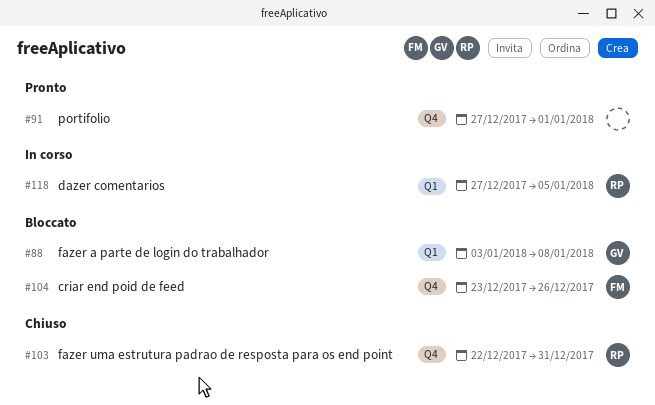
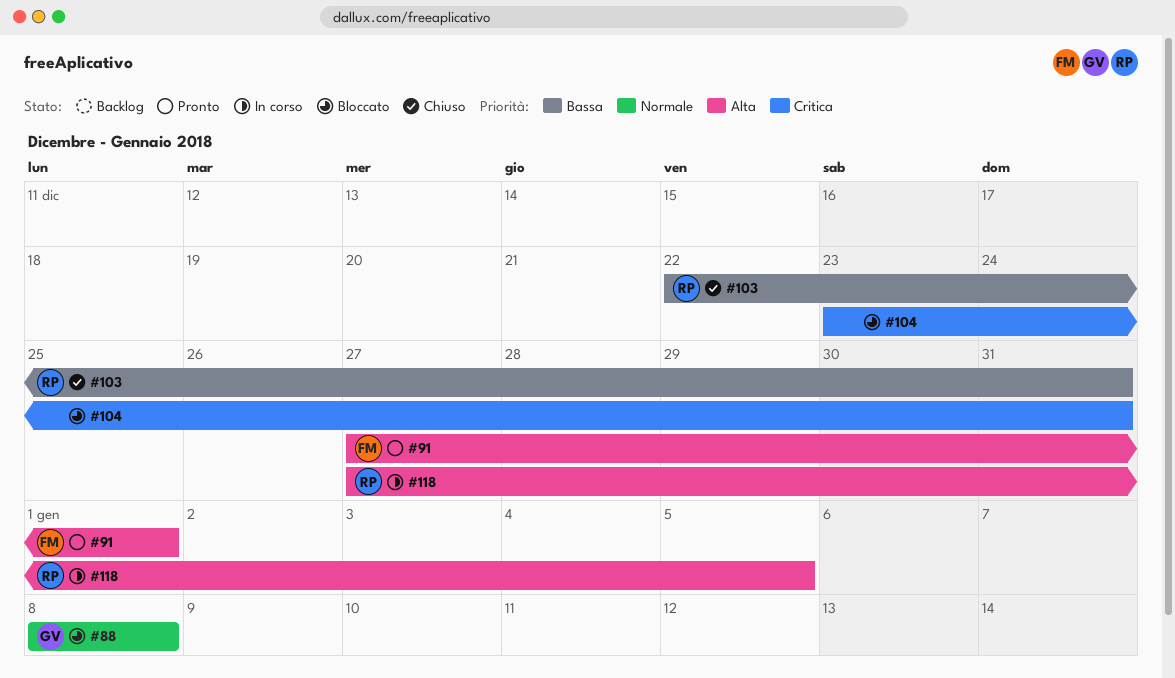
#88, start: Jan 3 -> Jan 8
#91, owner: none -> FM
#104, owner: FM -> none
#104, due: Dec 26 -> Dec 31

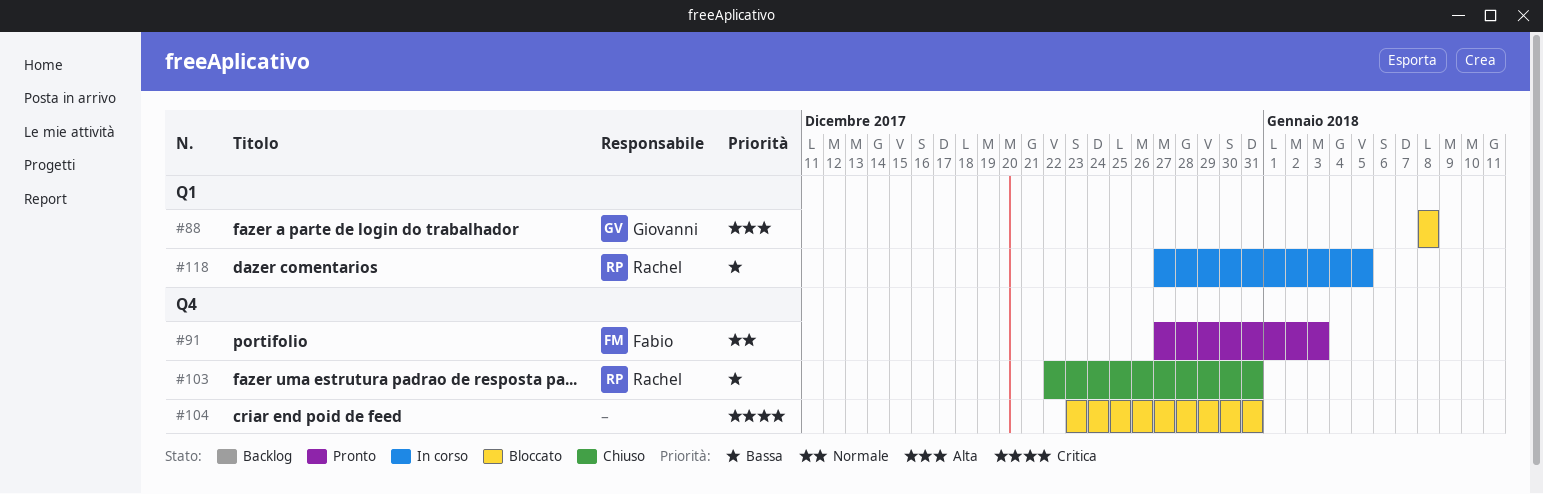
#88, priority: Normale -> Alta
#91, priority: Alta -> Normale
#91, due: Jan 1 -> Jan 3
#118, priority: Alta -> Bassa

